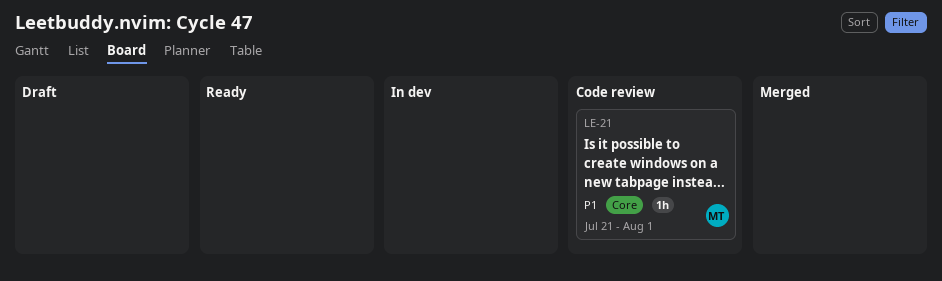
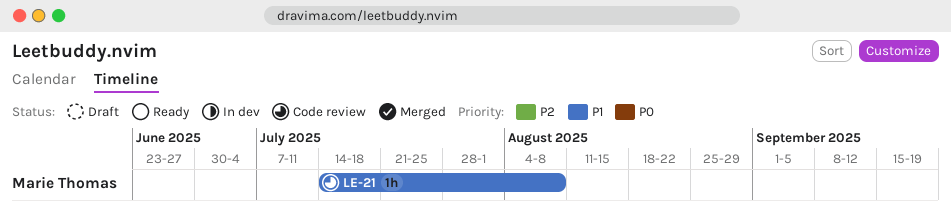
LE-21, start: Jul 21 -> Jul 14
LE-21, due: Aug 1 -> Aug 8

